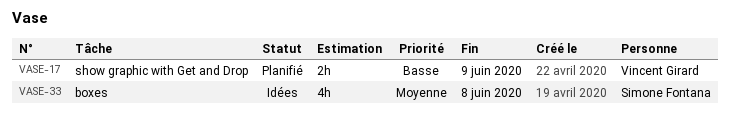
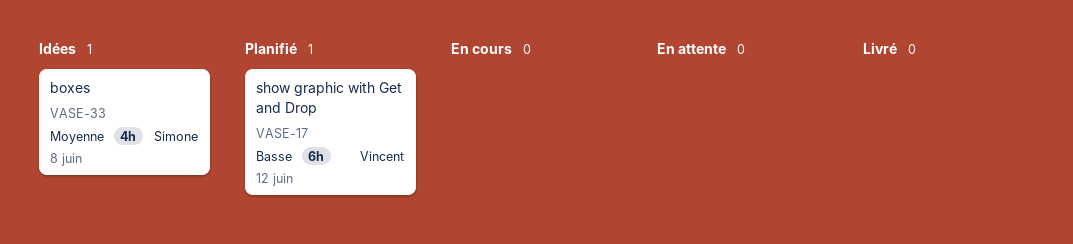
VASE-17, estimate: 2h -> 6h
VASE-17, due: Jun 9 -> Jun 12

